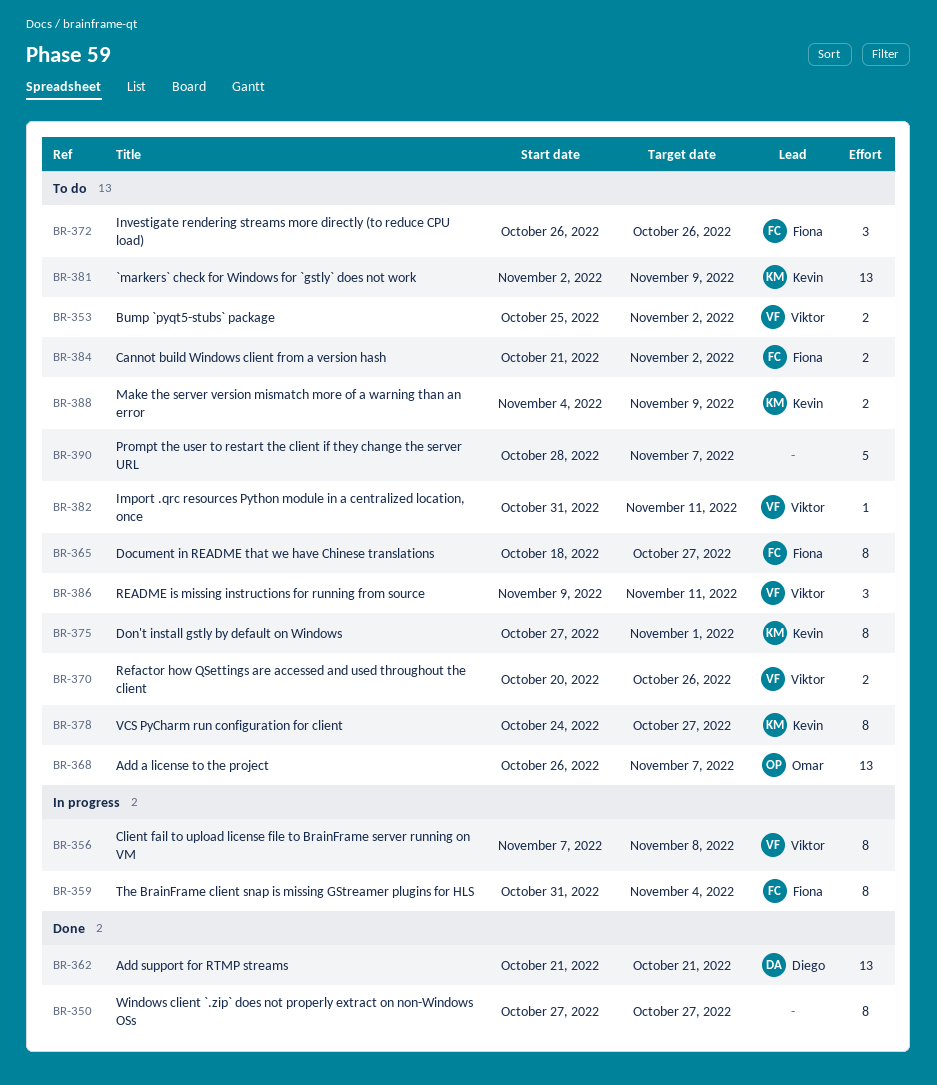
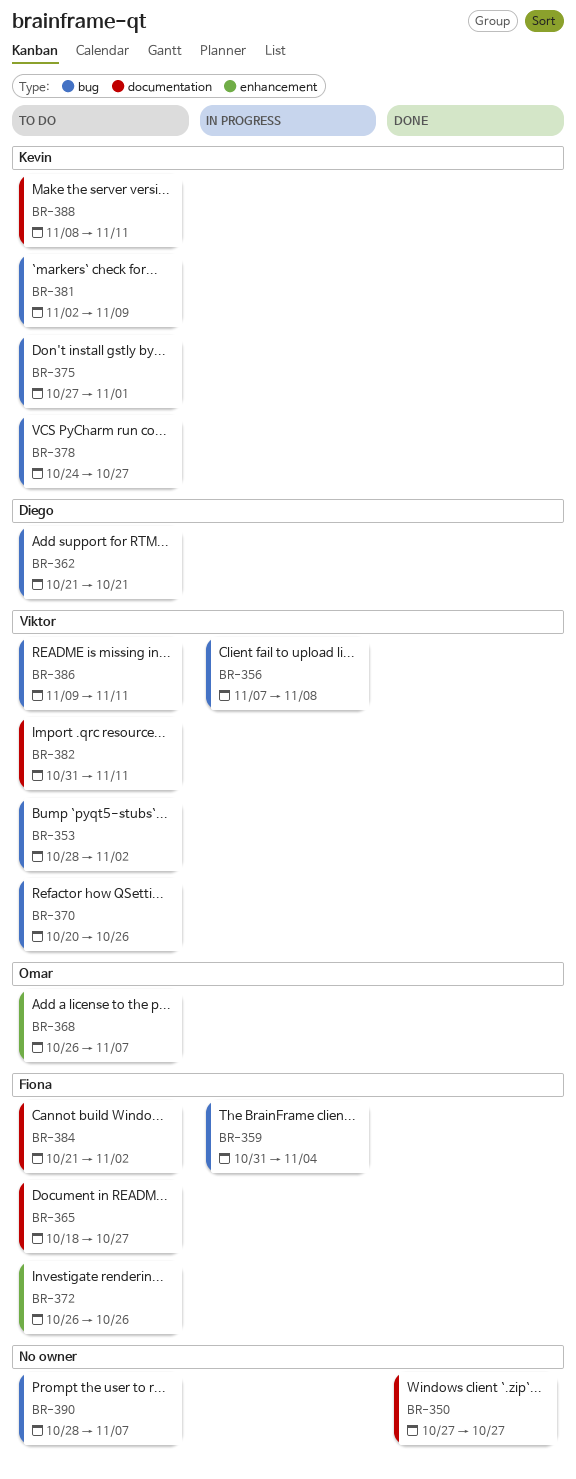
BR-353, start: Oct 25 -> Oct 28
BR-362, status: Done -> To do
BR-388, start: Nov 4 -> Nov 8
BR-388, due: Nov 9 -> Nov 11

